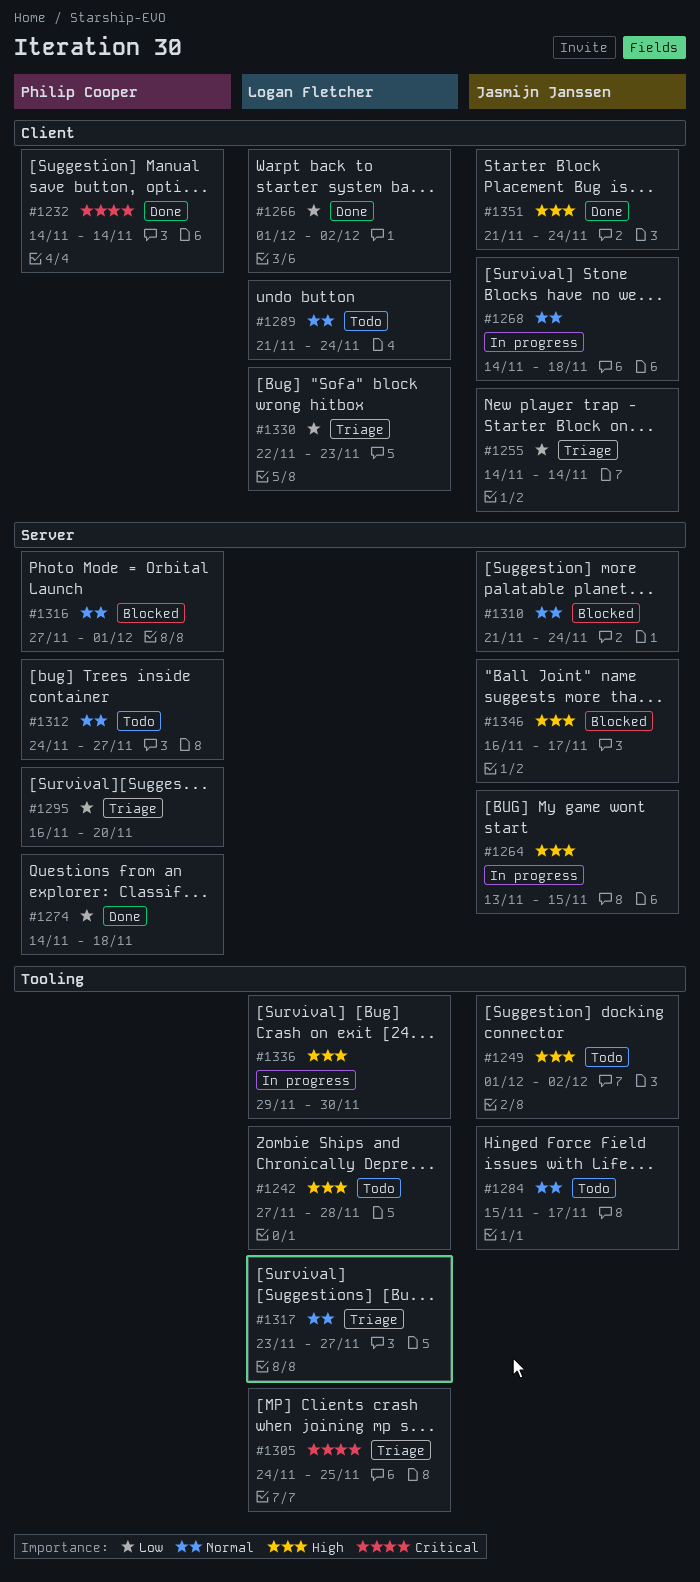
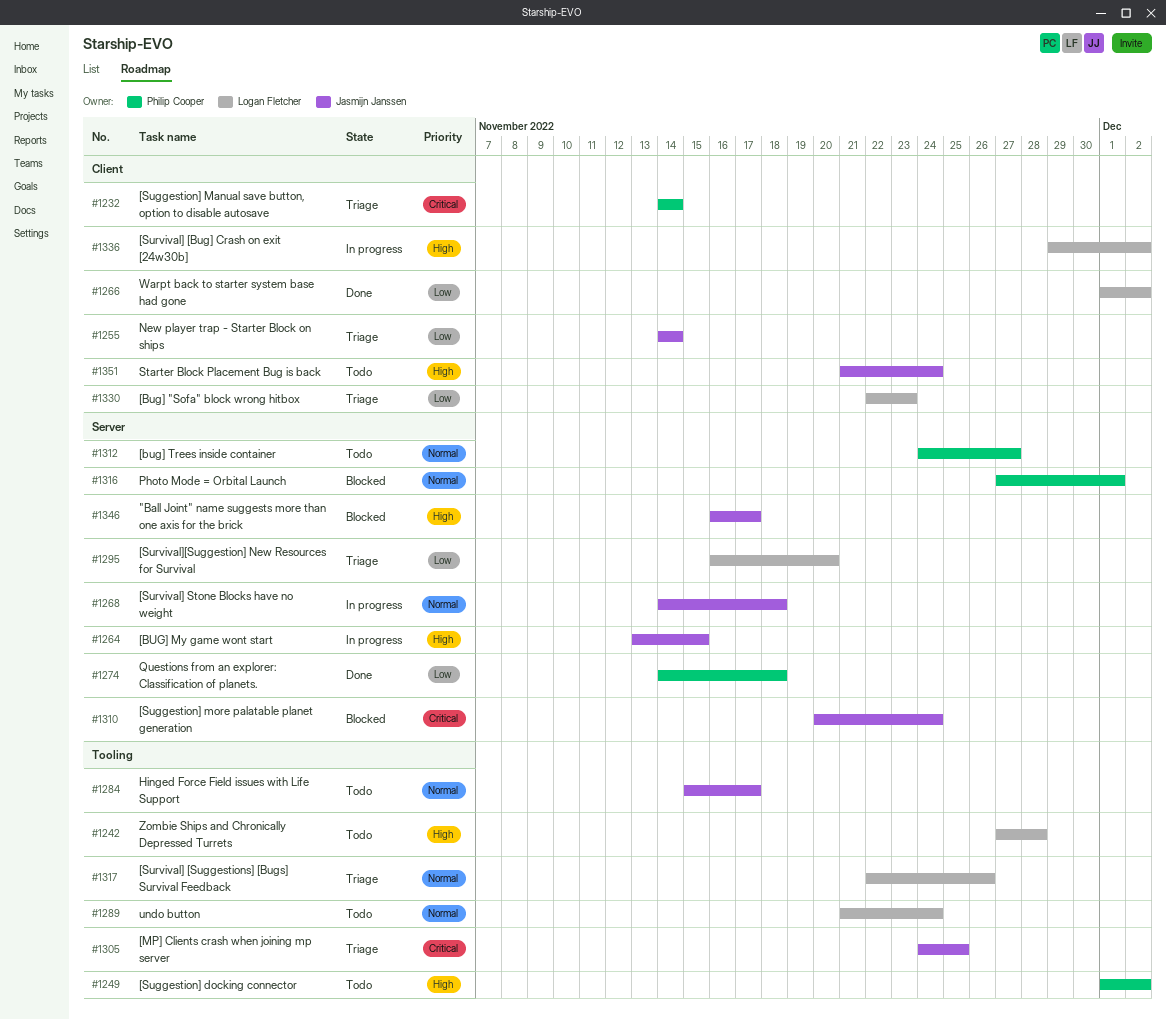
#1232, status: Done -> Triage
#1249, owner: Jasmijn Janssen -> Philip Cooper
#1268, label: Client -> Server
#1289, label: Client -> Tooling
#1295, owner: Philip Cooper -> Logan Fletcher
#1305, owner: Logan Fletcher -> Jasmijn Janssen
#1310, priority: Normal -> Critical
#1310, start: Nov 21 -> Nov 20
#1317, start: Nov 23 -> Nov 22
#1317, due: Nov 27 -> Nov 26
#1336, label: Tooling -> Client
#1336, due: Nov 30 -> Dec 2
#1351, status: Done -> Todo

